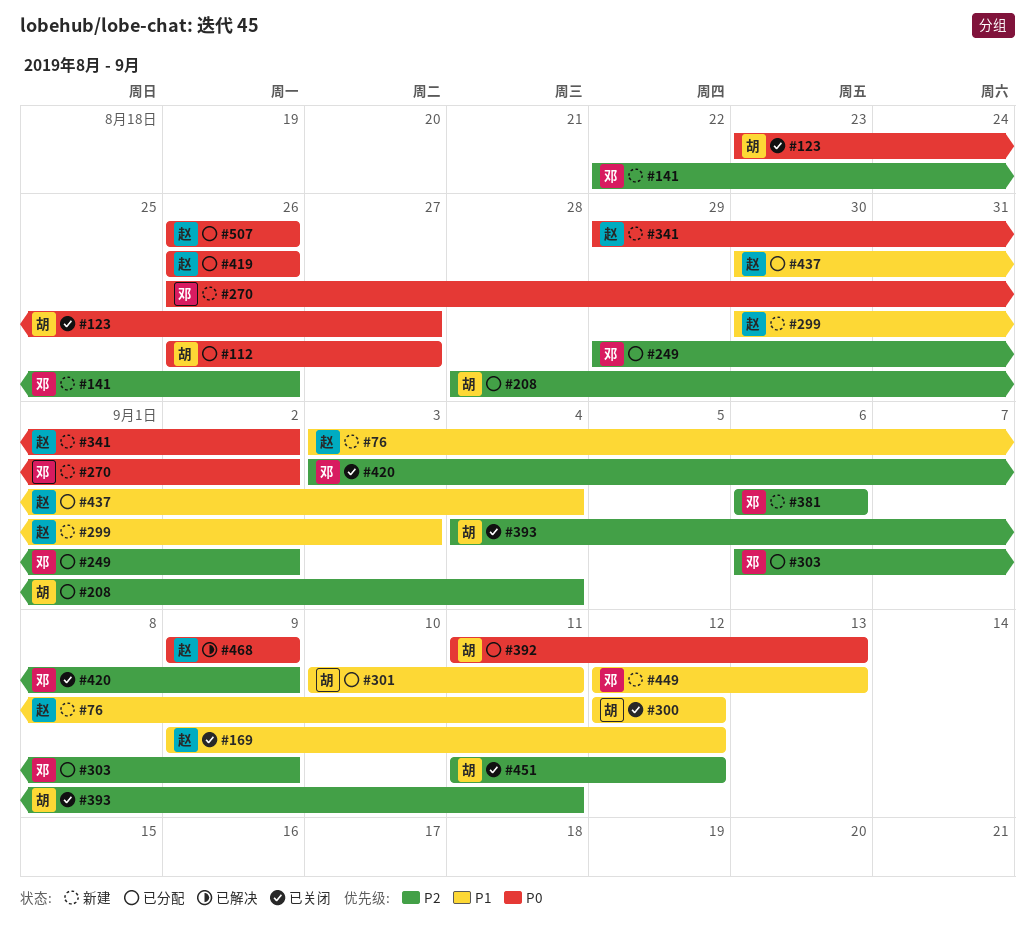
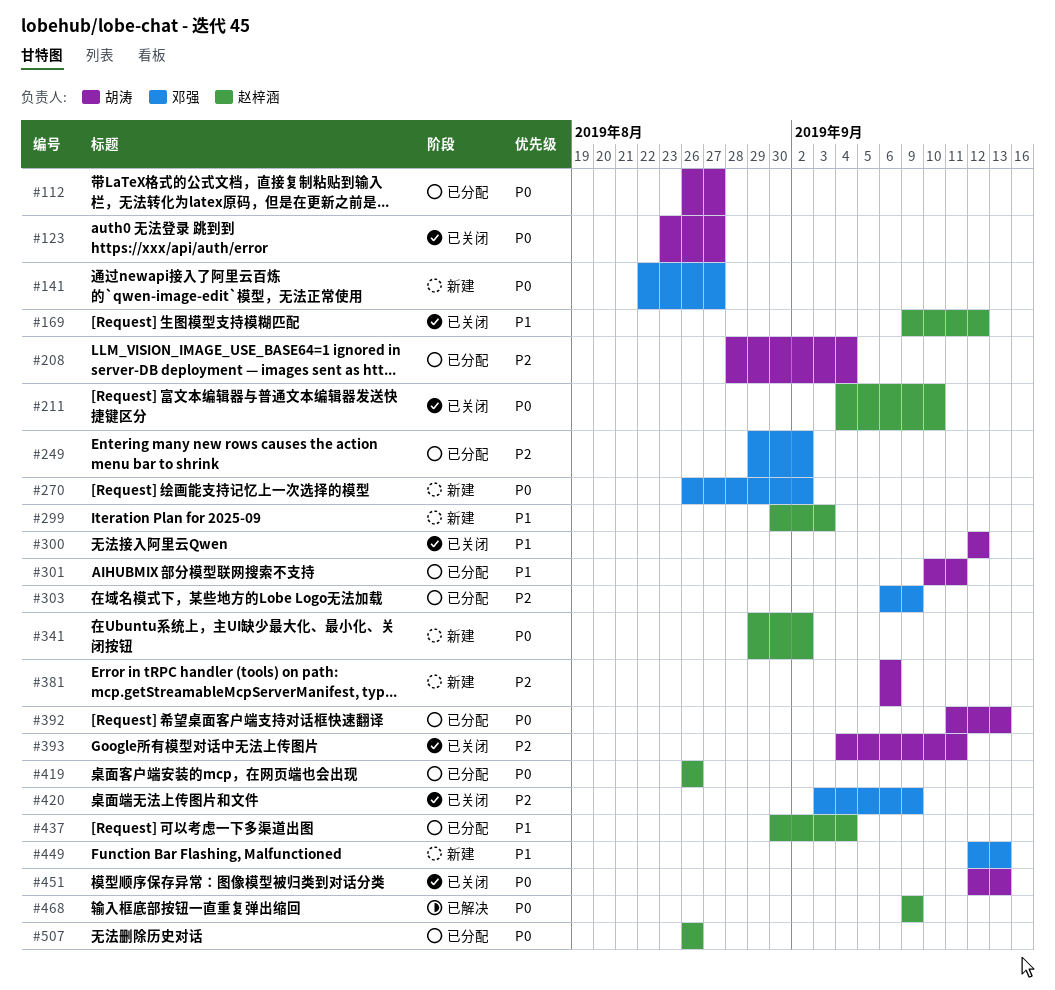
#76: present -> none
#141, priority: P2 -> P0
#141, due: Aug 26 -> Aug 27
#211: none -> present
#381, owner: 邓强 -> 胡涛
#451, priority: P2 -> P0
#451, start: Sep 11 -> Sep 12
#451, due: Sep 12 -> Sep 13

